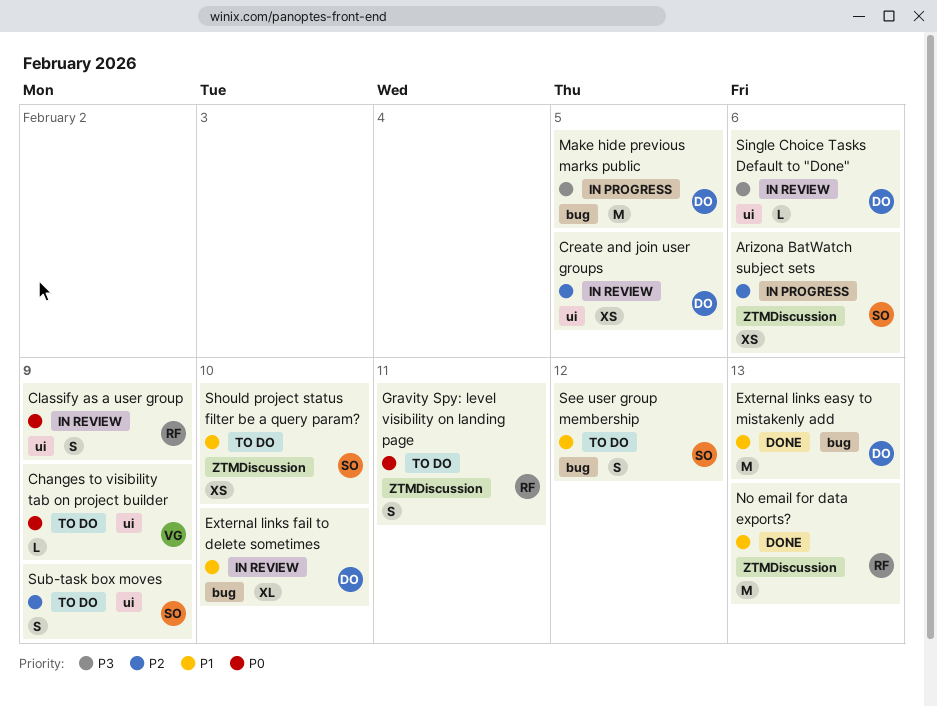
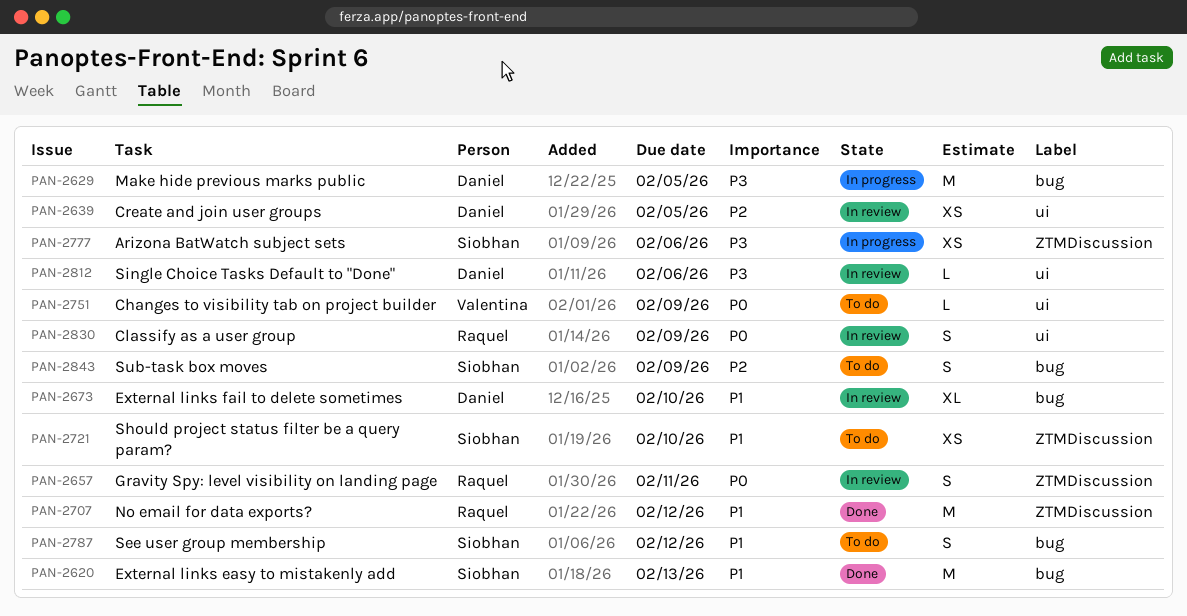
Arizona BatWatch subject sets, priority: P2 -> P3
External links easy to mistakenly add, owner: Daniel -> Siobhan
Gravity Spy: level visibility on landing page, status: To do -> In review
No email for data exports?, due: Feb 13 -> Feb 12
Sub-task box moves, label: ui -> bug

